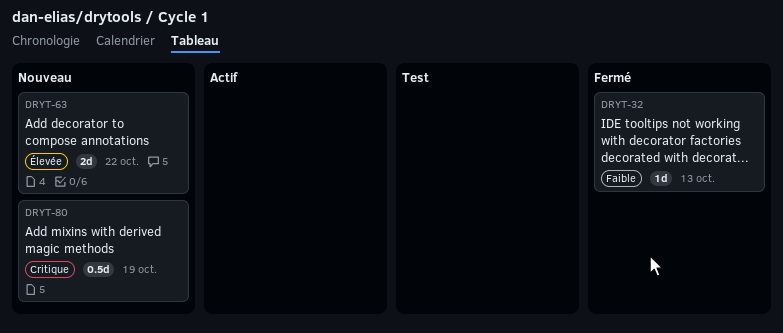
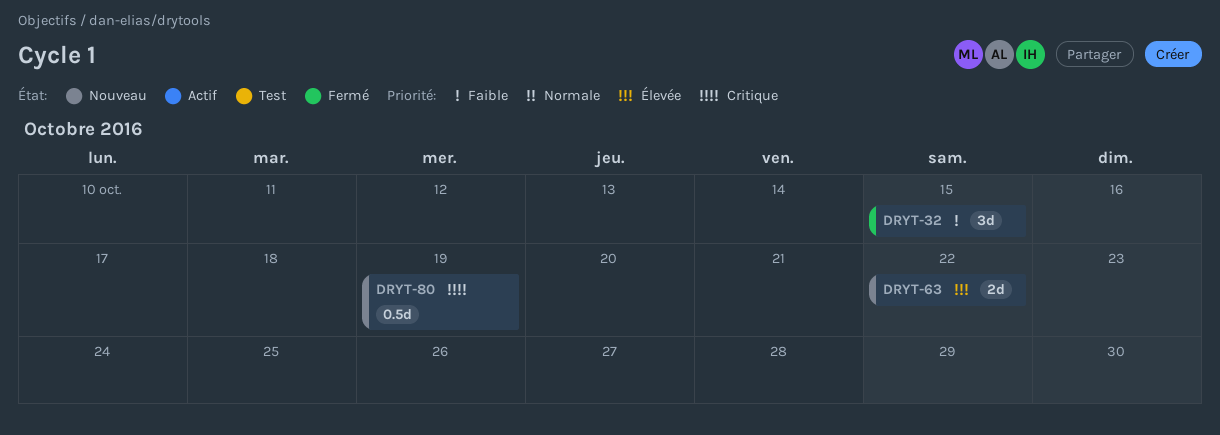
DRYT-32, estimate: 1d -> 3d
DRYT-32, due: Oct 13 -> Oct 15

